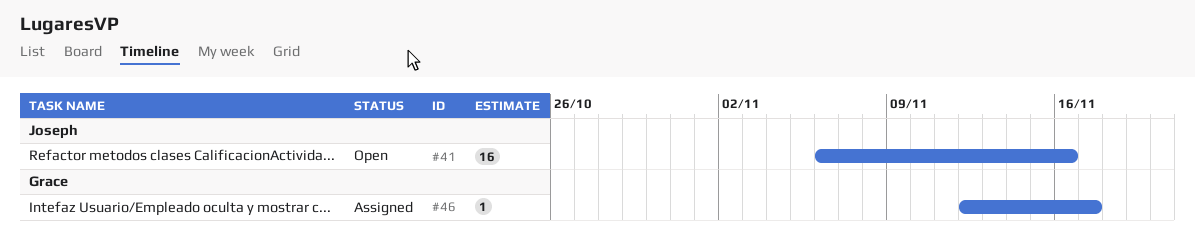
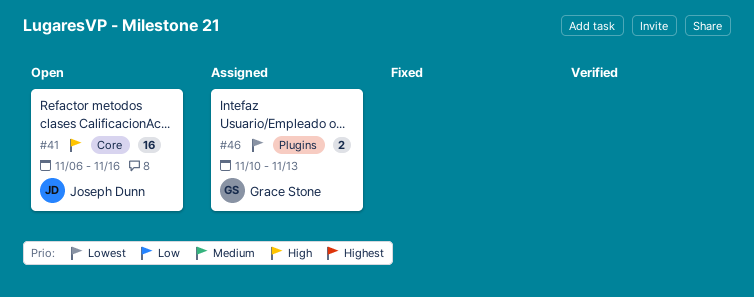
#46, estimate: 1 -> 2
#46, start: Nov 12 -> Nov 10
#46, due: Nov 17 -> Nov 13

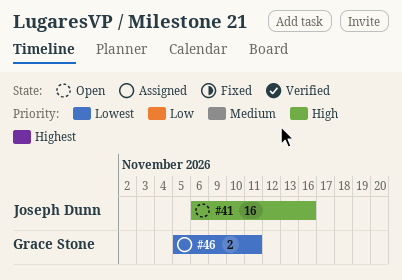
#46, start: Nov 10 -> Nov 5
#46, due: Nov 13 -> Nov 11

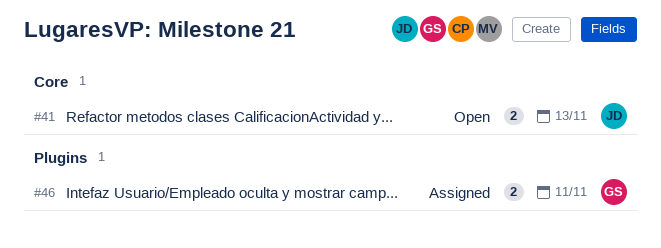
#41, estimate: 16 -> 2
#41, due: Nov 16 -> Nov 13

